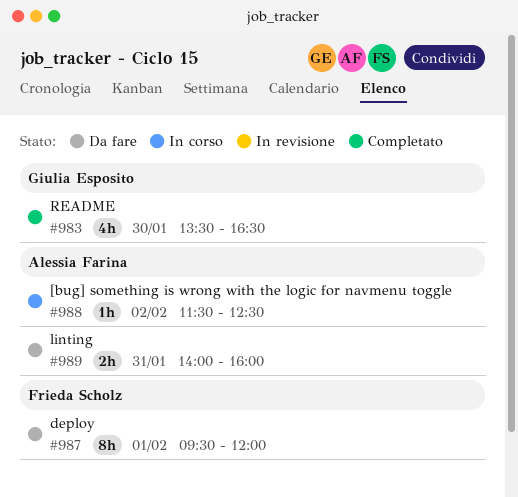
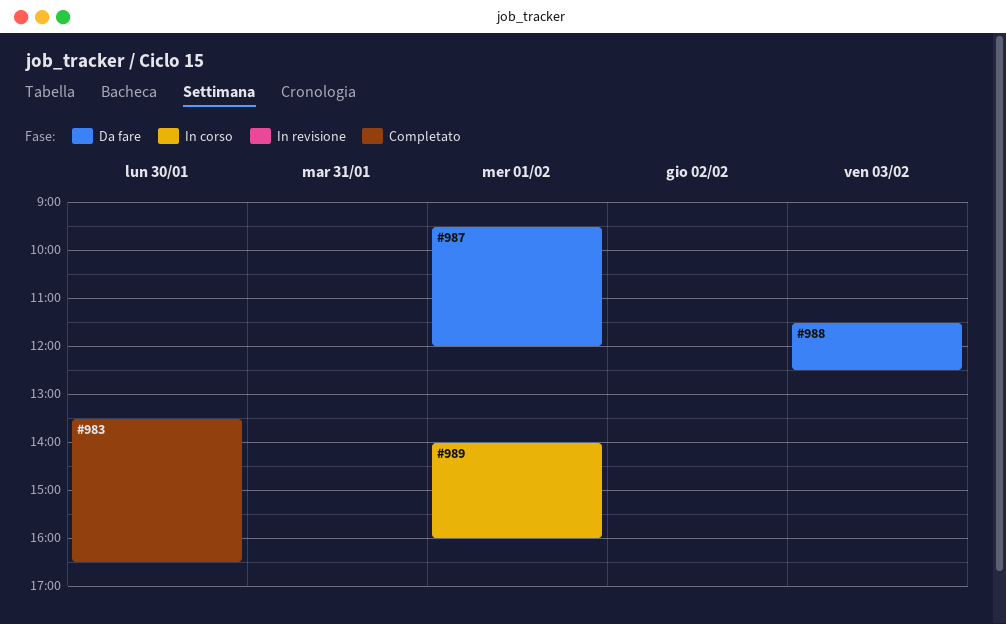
#988, status: In corso -> Da fare
#988, day: Feb 2 -> Feb 3
#989, status: Da fare -> In corso
#989, day: Jan 31 -> Feb 1

